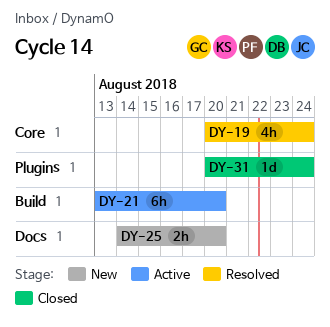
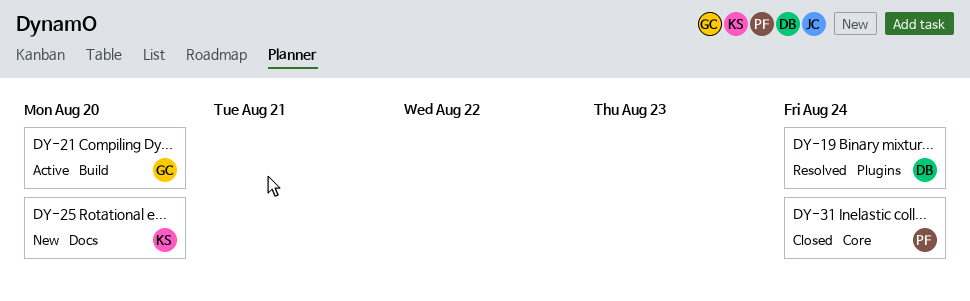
DY-19, label: Core -> Plugins
DY-31, label: Plugins -> Core

